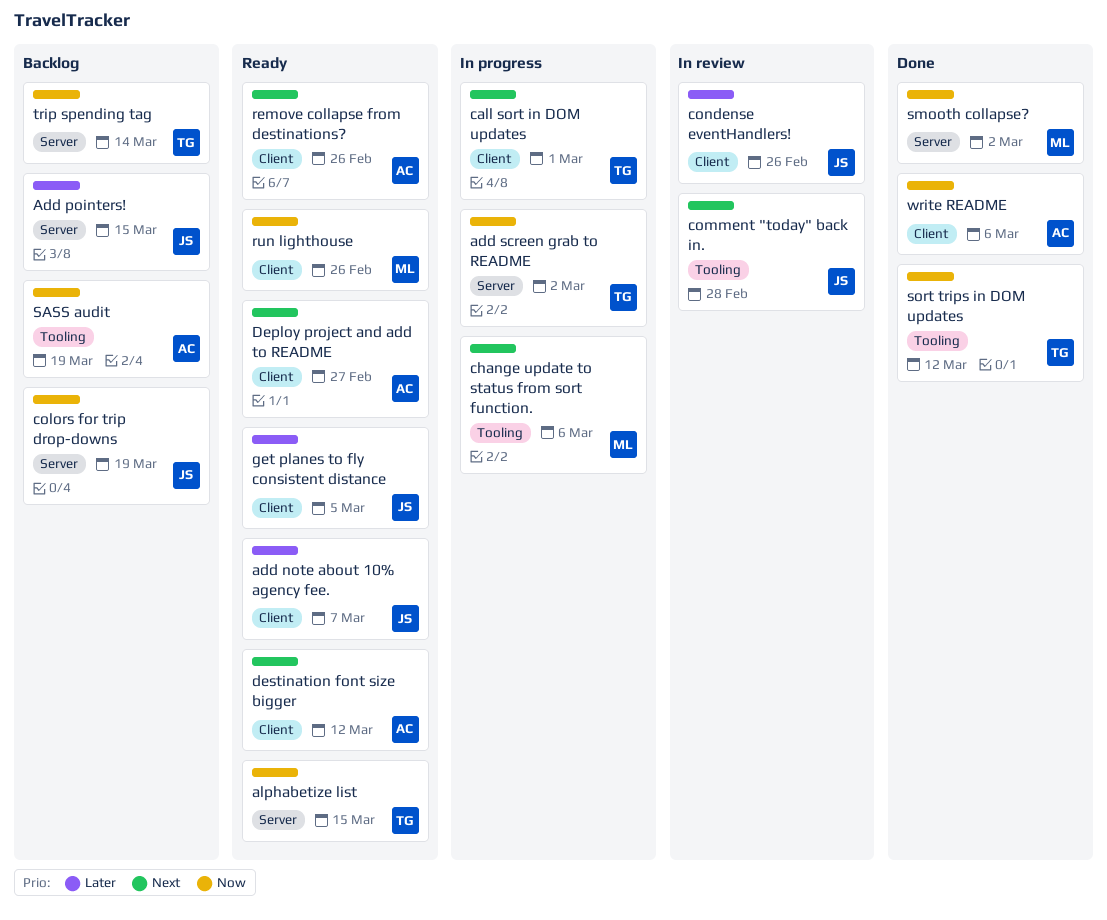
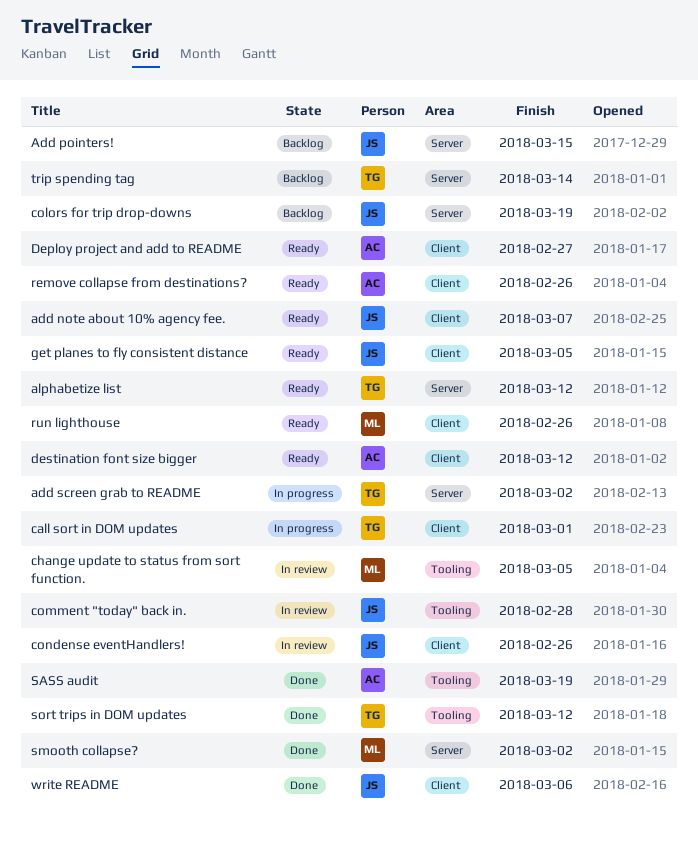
alphabetize list, due: Mar 15 -> Mar 12
change update to status from sort function., status: In progress -> In review
change update to status from sort function., due: Mar 6 -> Mar 5
SASS audit, status: Backlog -> Done
write README, owner: AC -> JS

